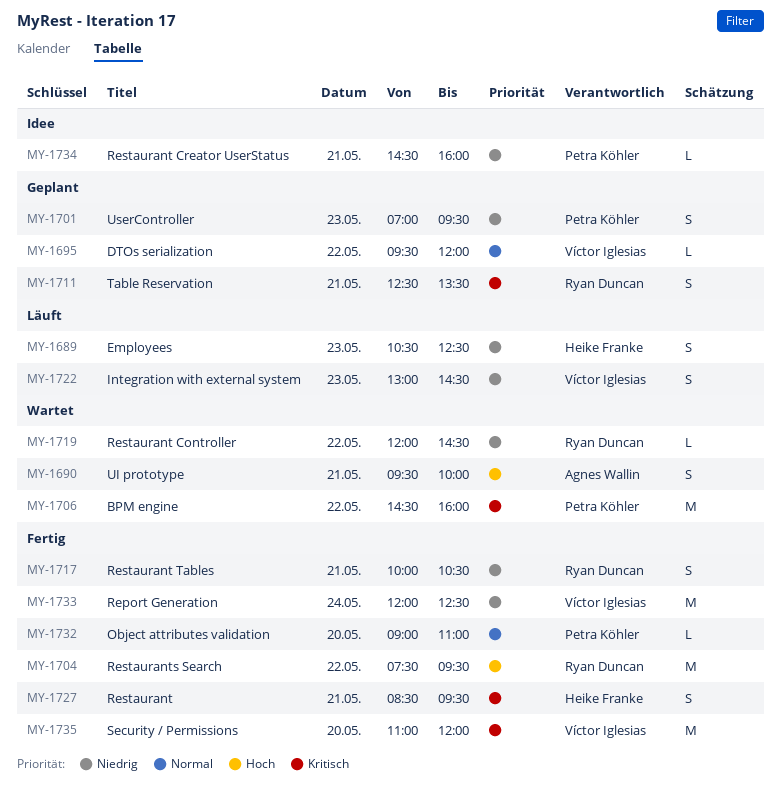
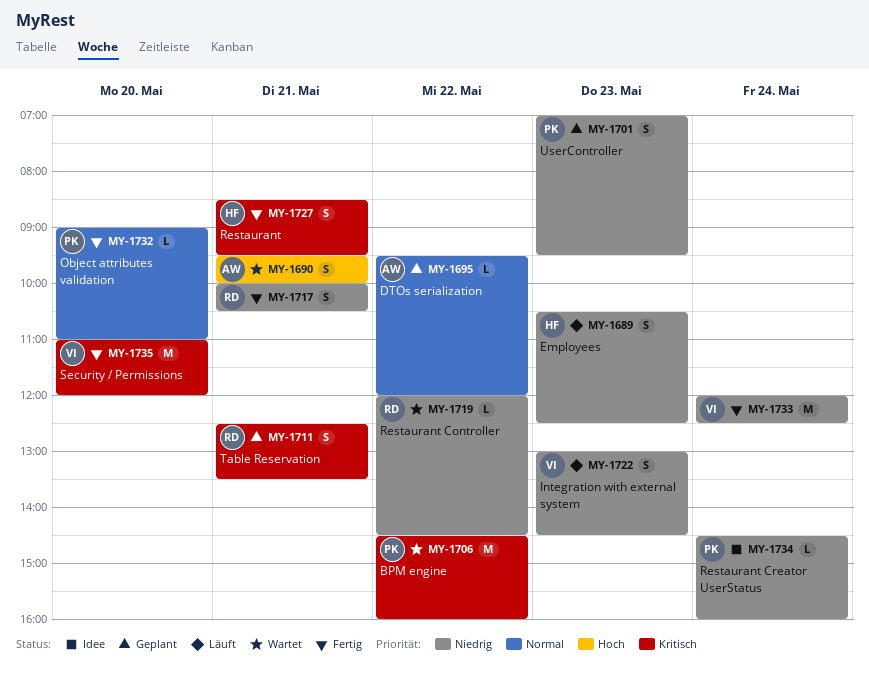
MY-1695, owner: Víctor Iglesias -> Agnes Wallin
MY-1704: present -> none
MY-1734, day: May 21 -> May 24

